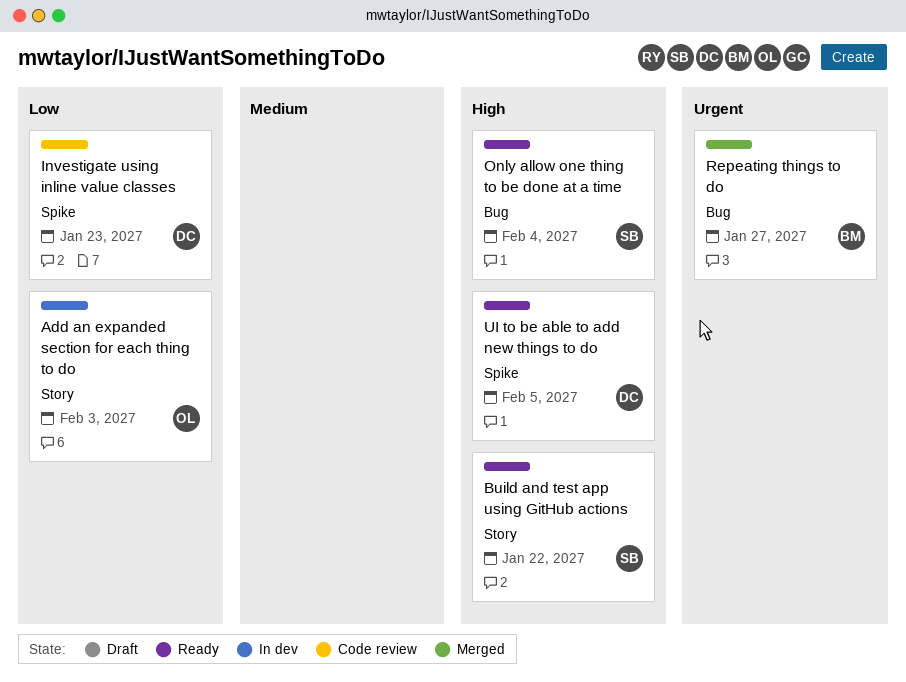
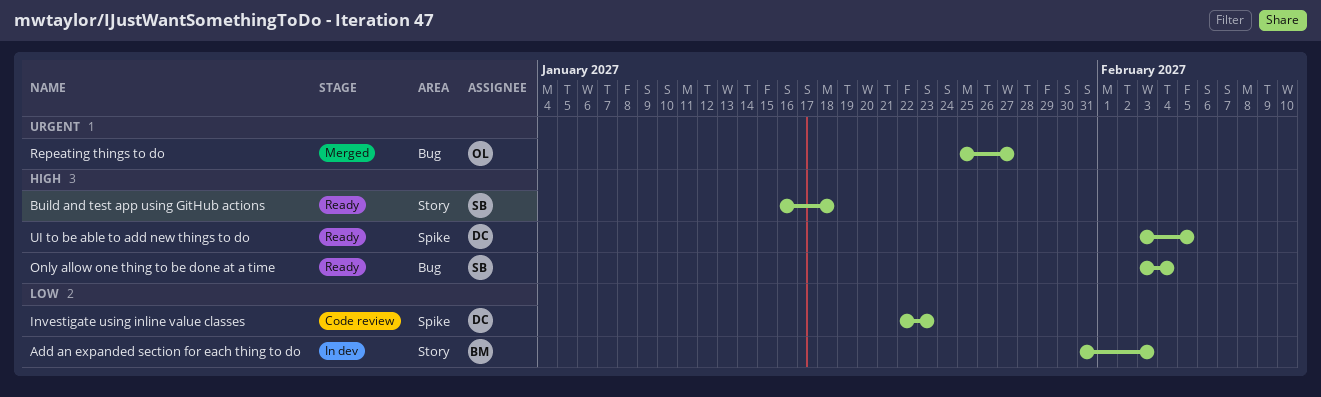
Add an expanded section for each thing to do, owner: OL -> BM
Build and test app using GitHub actions, due: Jan 22 -> Jan 18
Repeating things to do, owner: BM -> OL

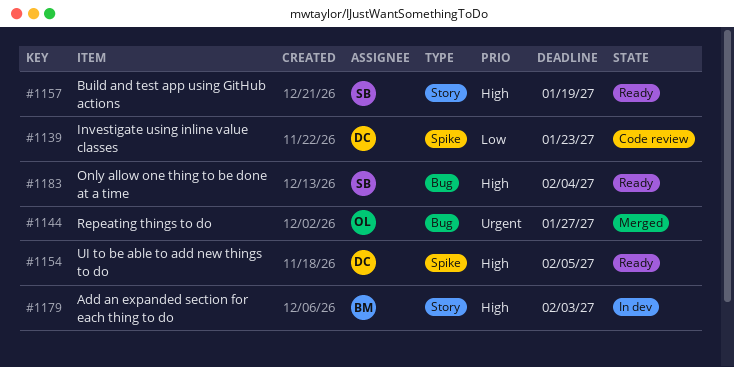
Add an expanded section for each thing to do, priority: Low -> High
Build and test app using GitHub actions, due: Jan 18 -> Jan 19

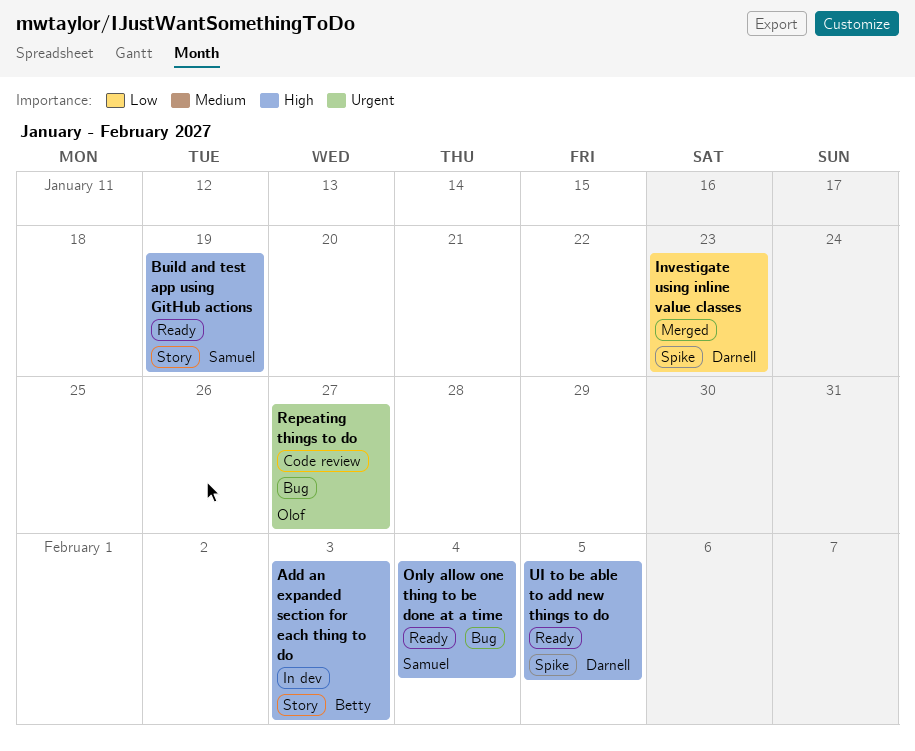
Investigate using inline value classes, status: Code review -> Merged
Repeating things to do, status: Merged -> Code review

